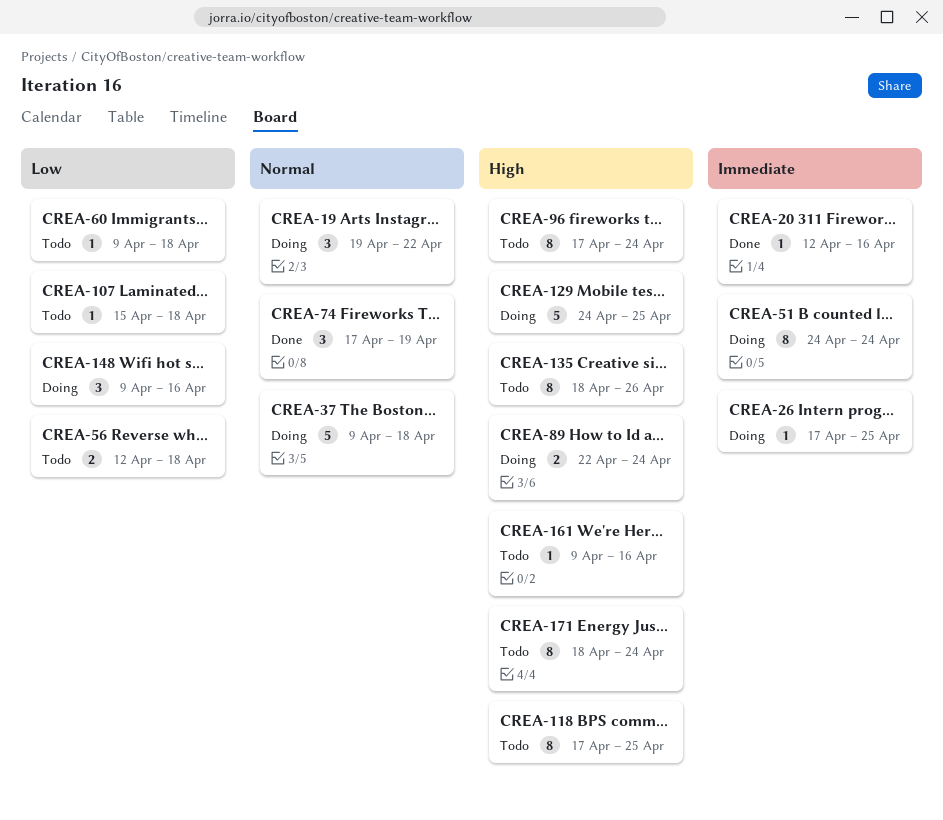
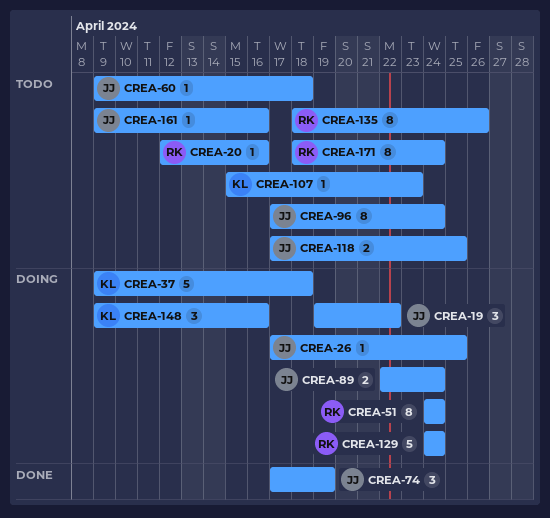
CREA-20, status: Done -> Todo
CREA-56: present -> none
CREA-107, due: Apr 18 -> Apr 23
CREA-118, estimate: 8 -> 2
CREA-129, due: Apr 25 -> Apr 24

